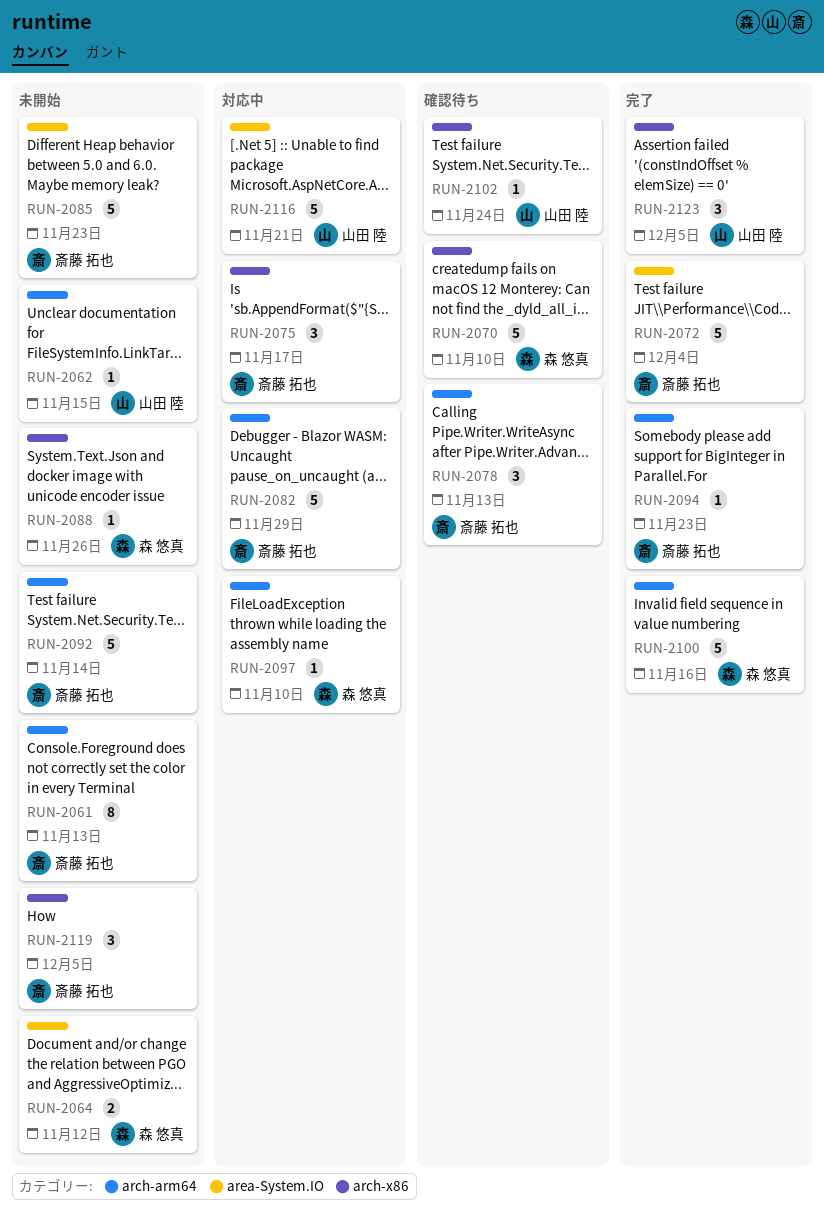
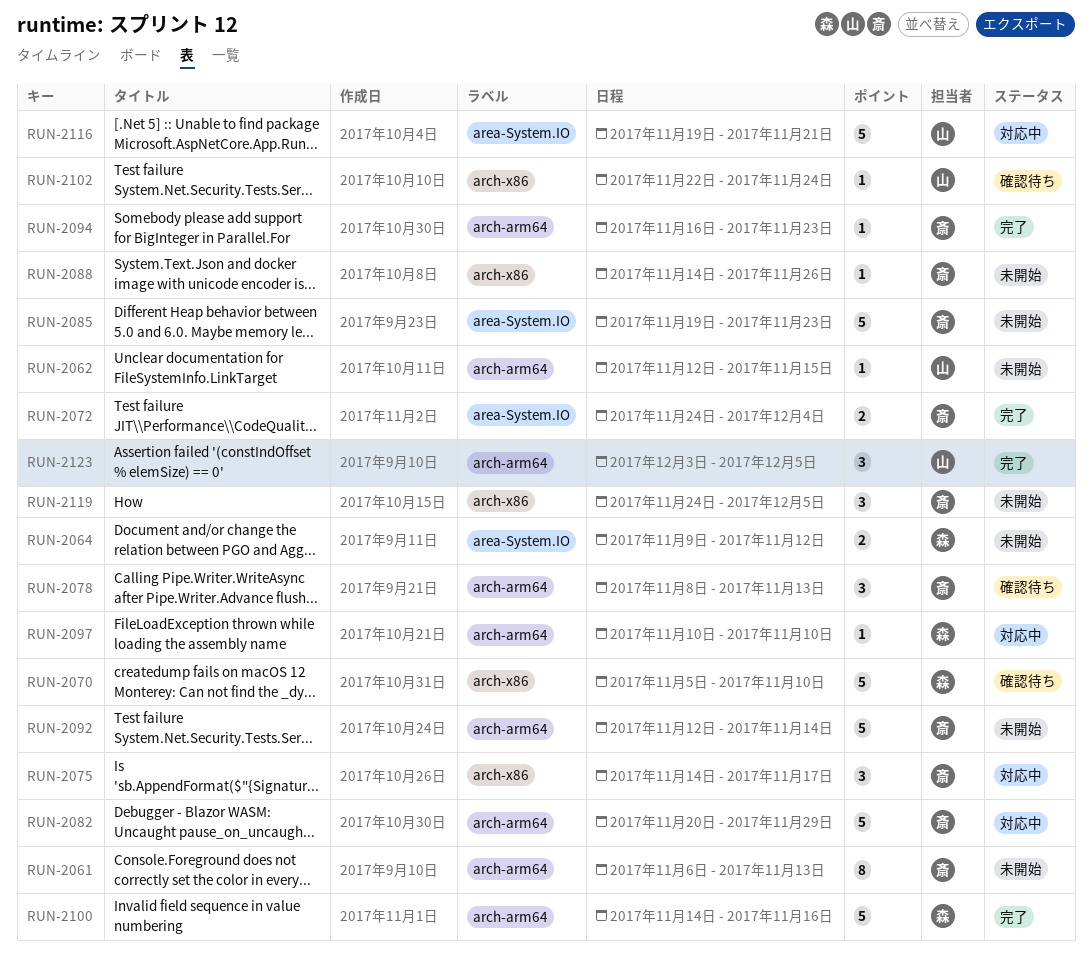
RUN-2072, estimate: 5 -> 2
RUN-2088, owner: 森 悠真 -> 斎藤 拓也
RUN-2123, label: arch-x86 -> arch-arm64

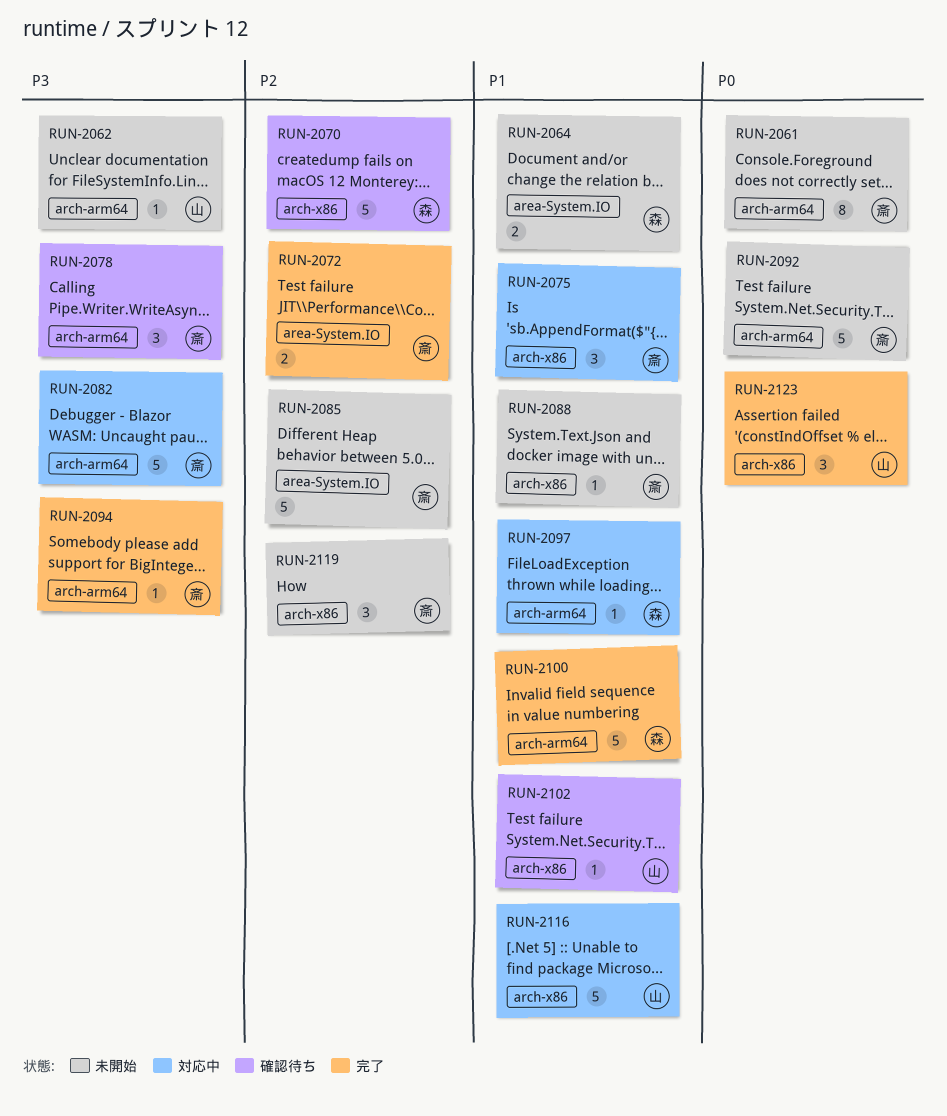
RUN-2116, label: area-System.IO -> arch-x86
RUN-2123, label: arch-arm64 -> arch-x86

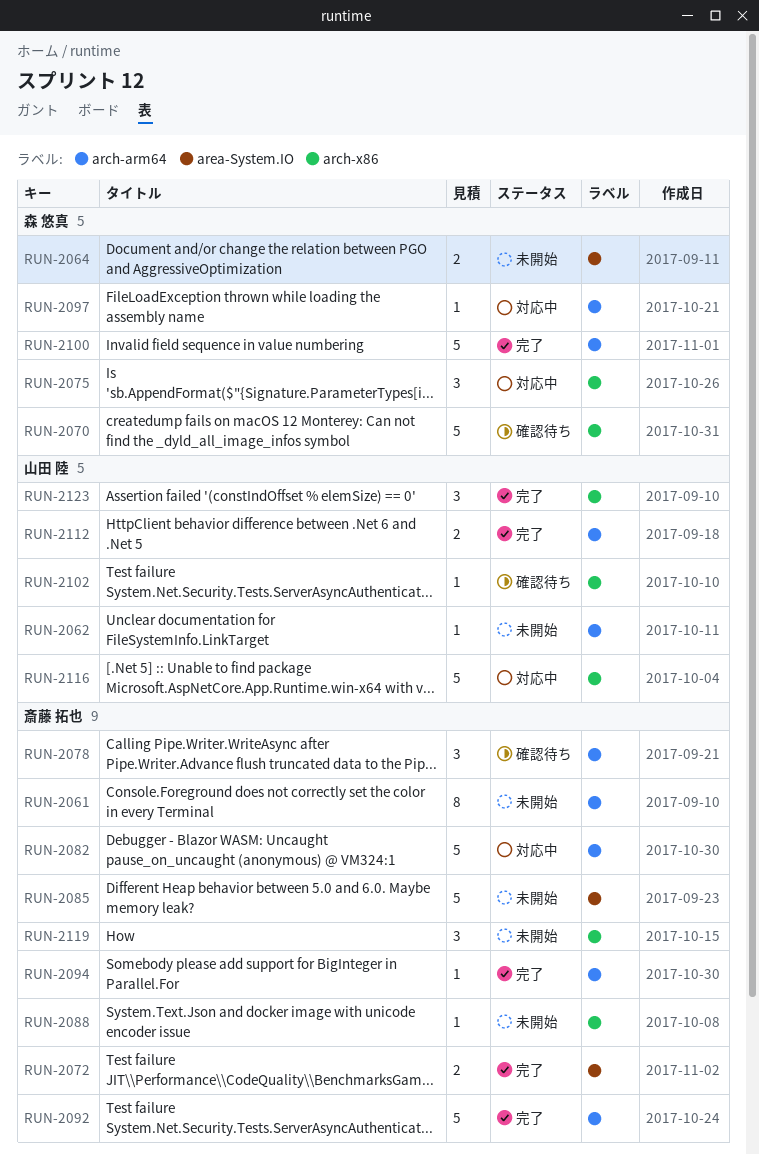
RUN-2075, owner: 斎藤 拓也 -> 森 悠真
RUN-2092, status: 未開始 -> 完了
RUN-2112: none -> present

